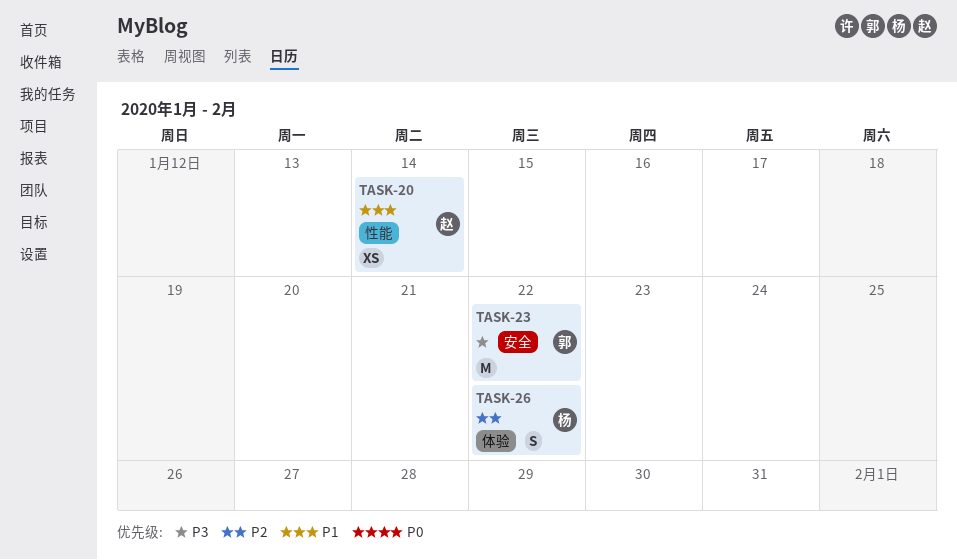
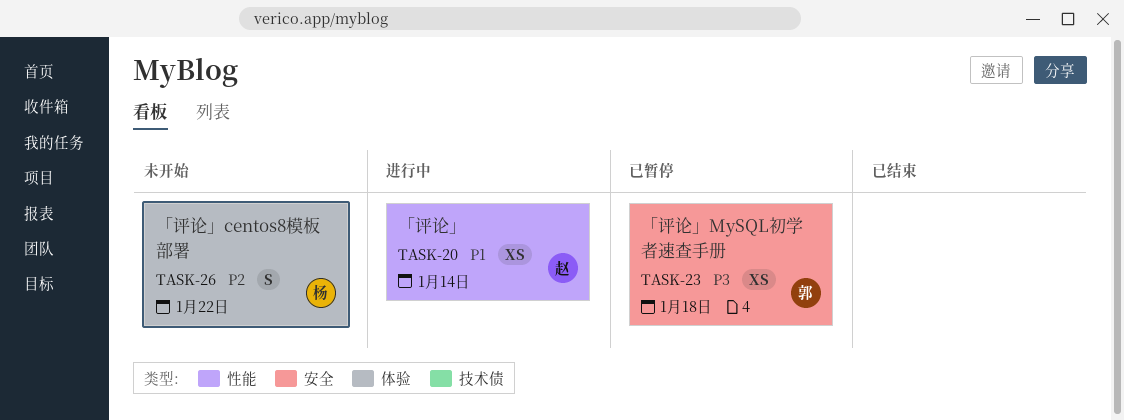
TASK-23, estimate: M -> XS
TASK-23, due: Jan 22 -> Jan 18

